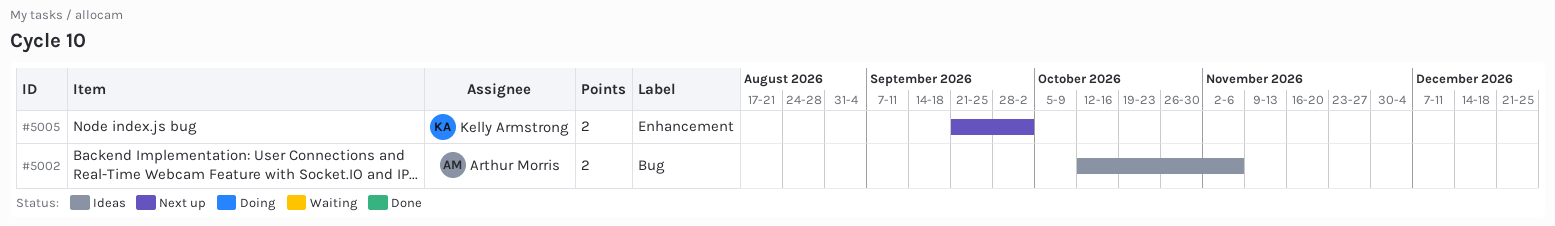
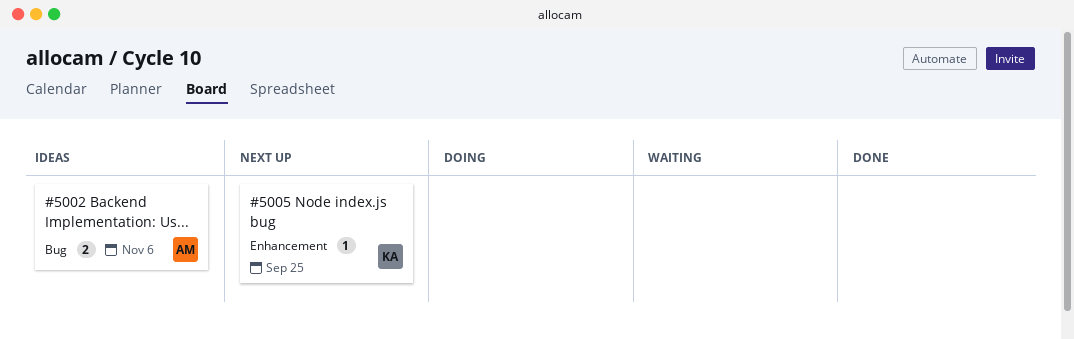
#5005, estimate: 2 -> 1
#5005, due: Oct 2 -> Sep 25

